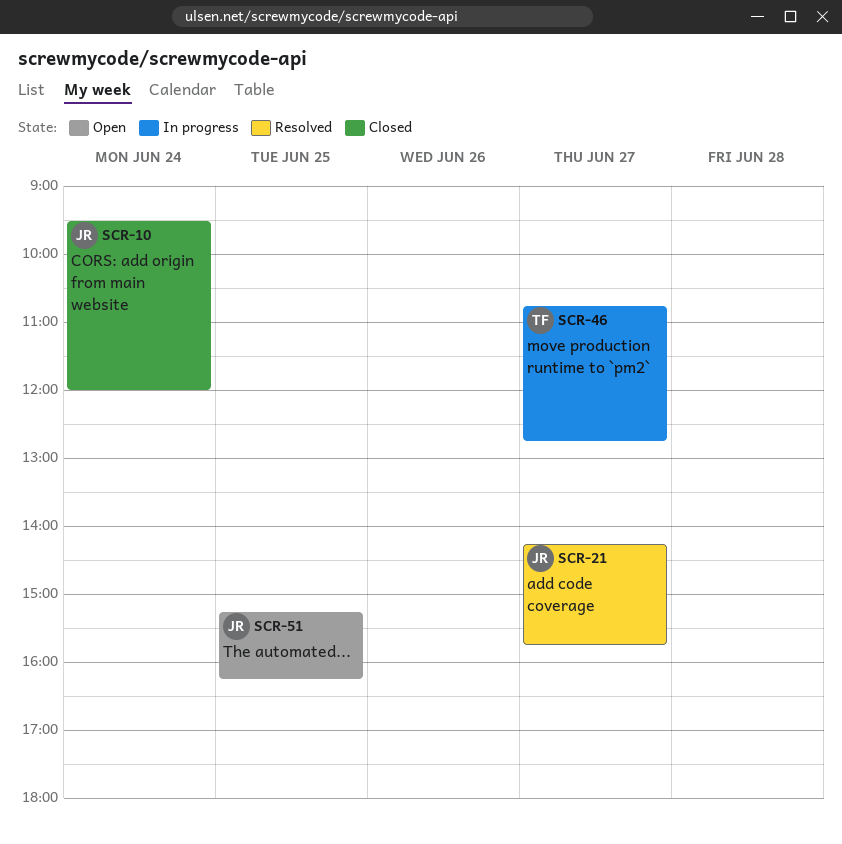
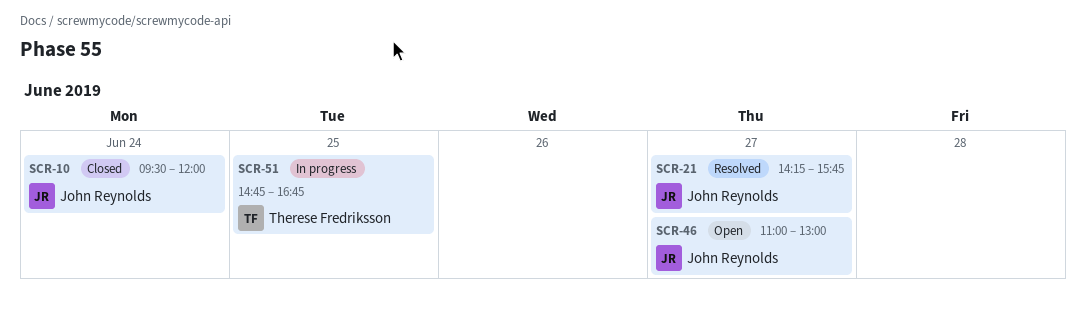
SCR-46, status: In progress -> Open
SCR-46, owner: Therese Fredriksson -> John Reynolds
SCR-46, begins: 10:45 -> 11:00
SCR-46, ends: 12:45 -> 13:00
SCR-51, status: Open -> In progress
SCR-51, owner: John Reynolds -> Therese Fredriksson
SCR-51, begins: 15:15 -> 14:45
SCR-51, ends: 16:15 -> 16:45

